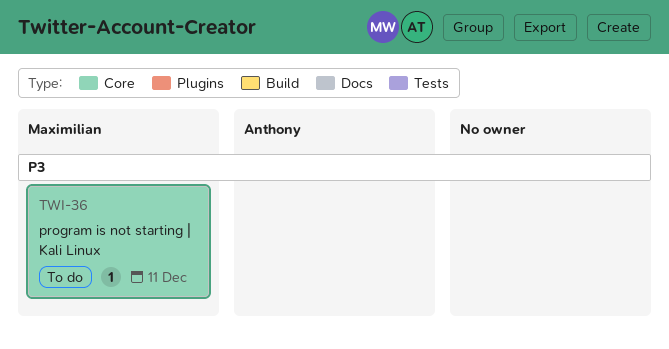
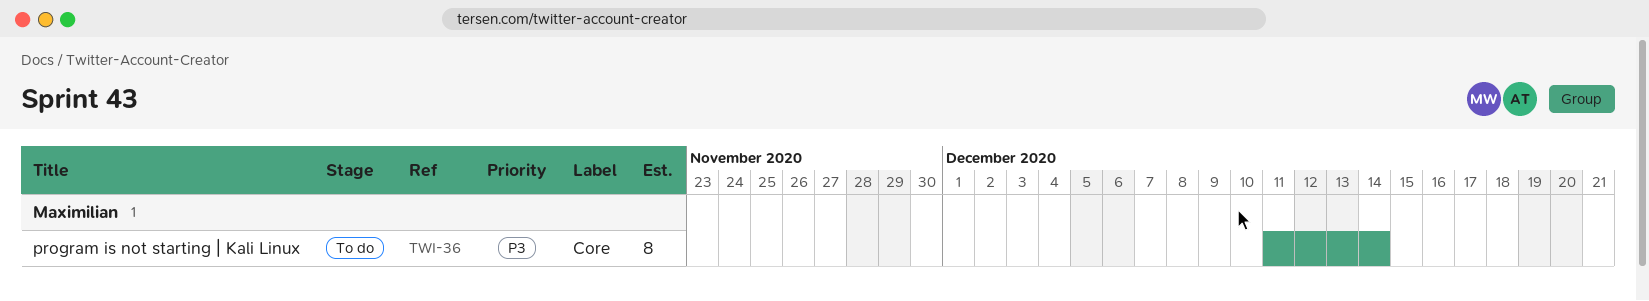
TWI-36, estimate: 1 -> 8
TWI-36, due: Dec 11 -> Dec 14

